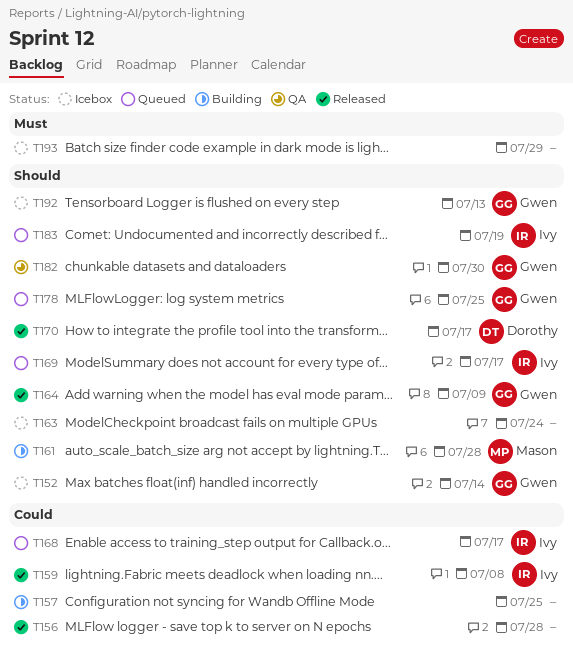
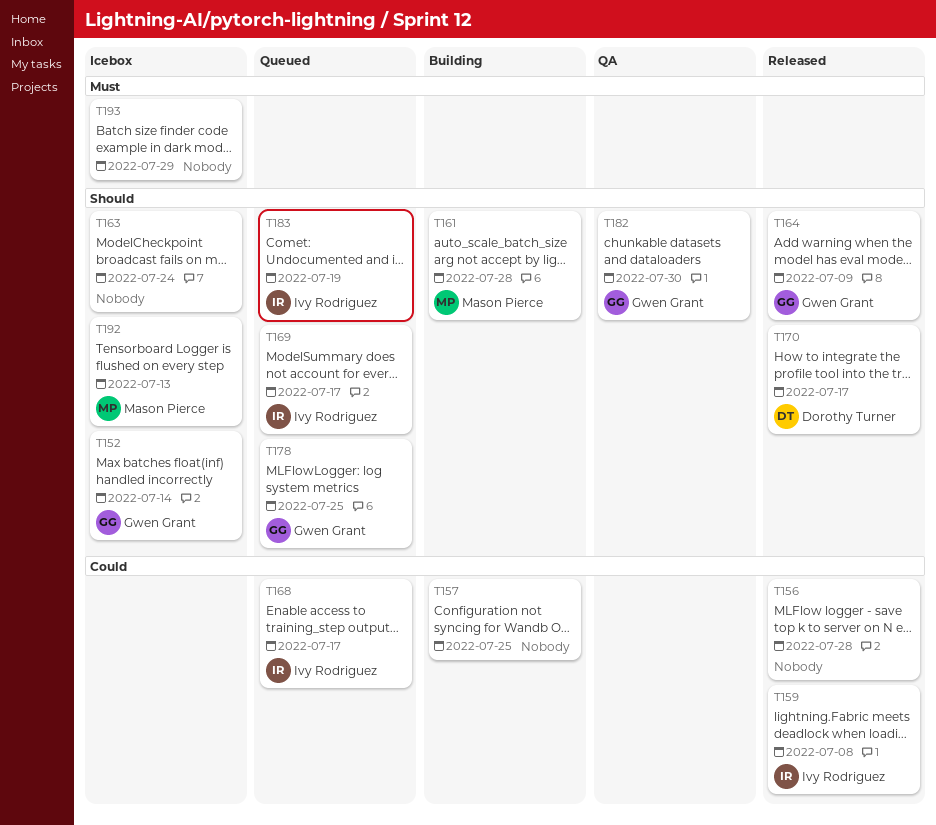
T192, owner: Gwen Grant -> Mason Pierce

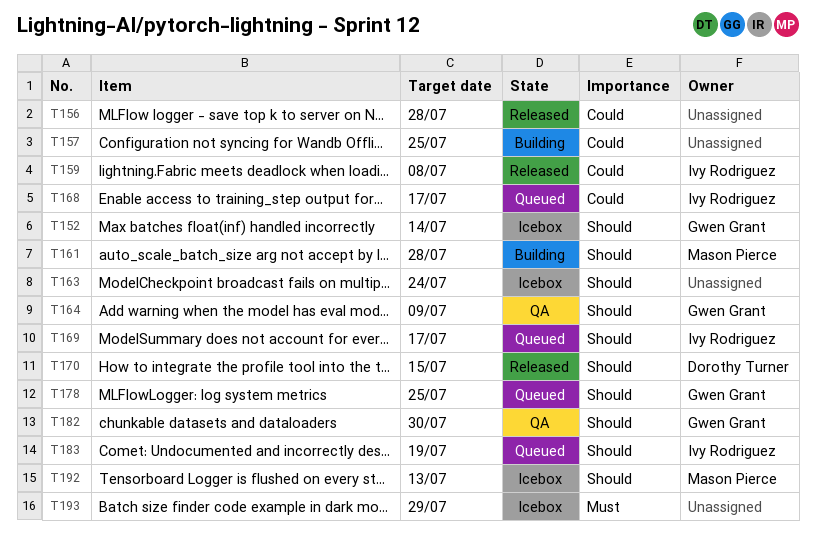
T164, status: Released -> QA
T170, due: Jul 17 -> Jul 15

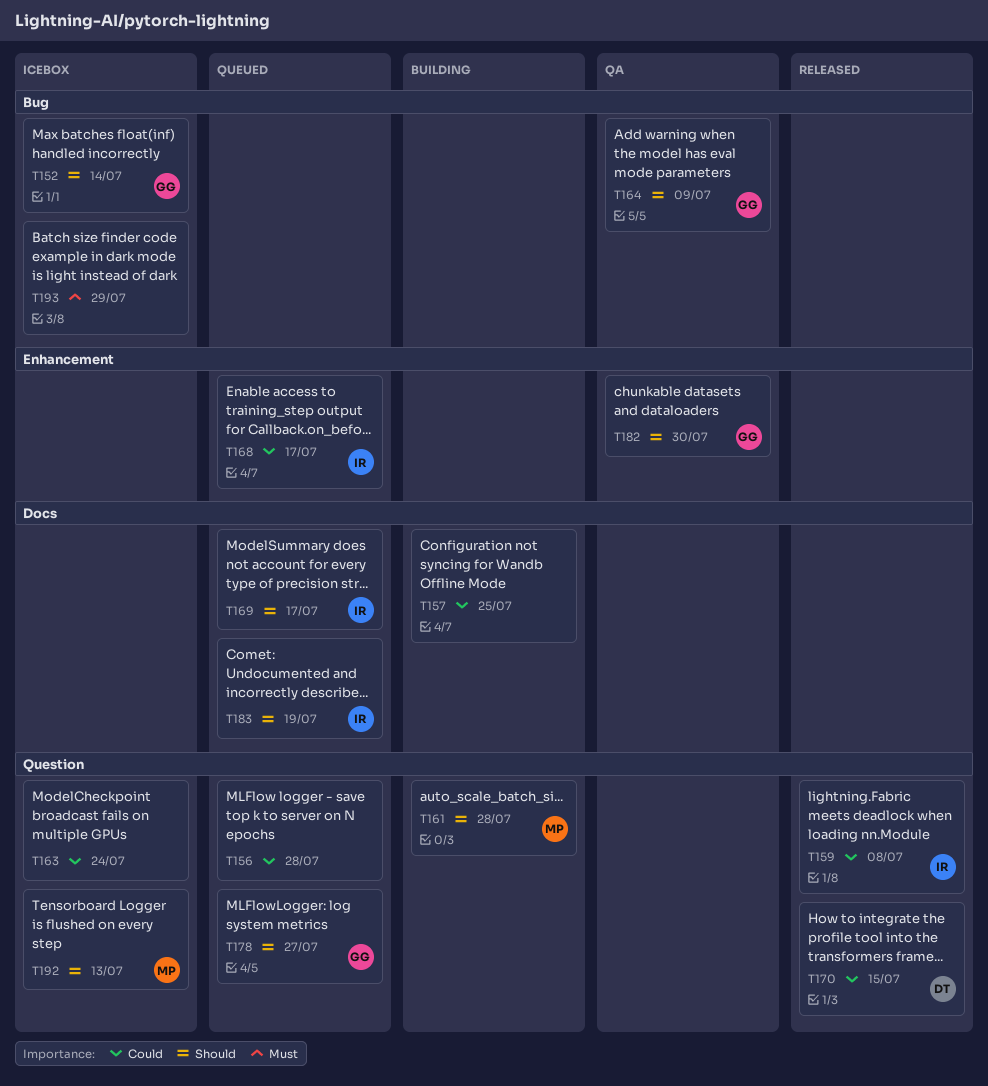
T156, status: Released -> Queued
T163, priority: Should -> Could
T170, priority: Should -> Could
T178, due: Jul 25 -> Jul 27

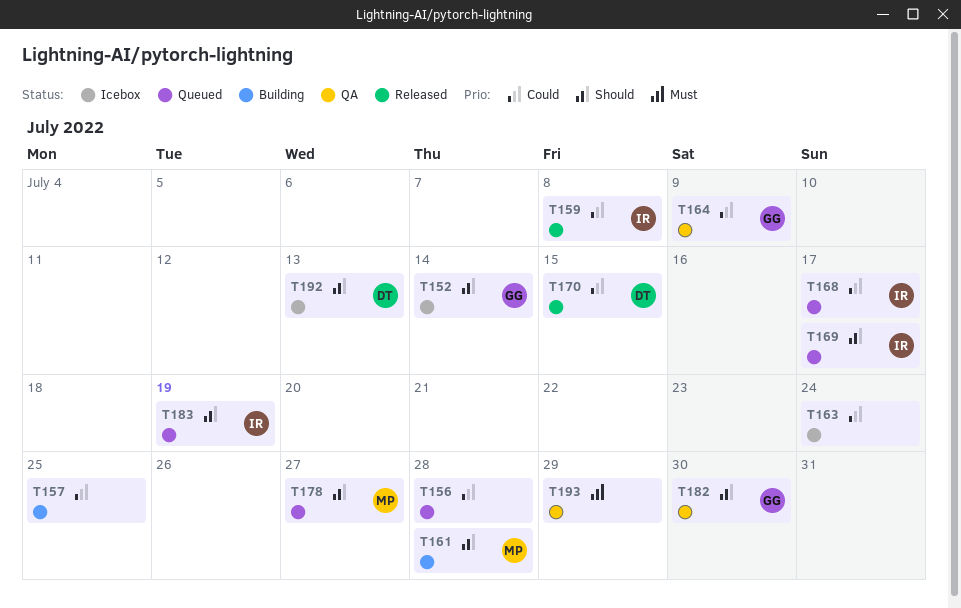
T164, priority: Should -> Could
T178, owner: GG -> MP
T192, owner: MP -> DT
T193, status: Icebox -> QA

